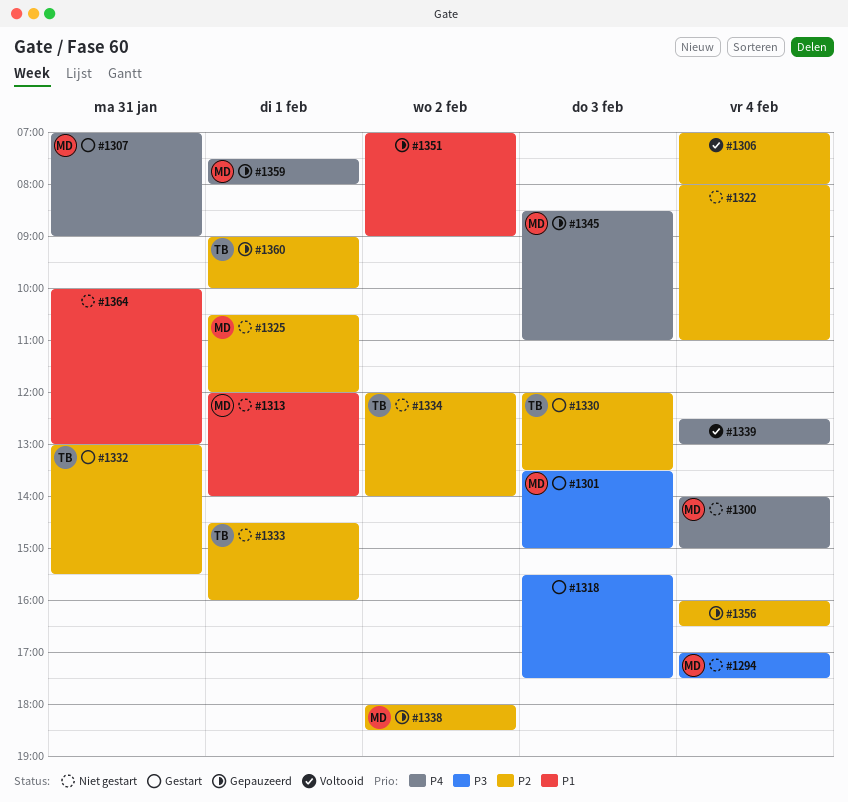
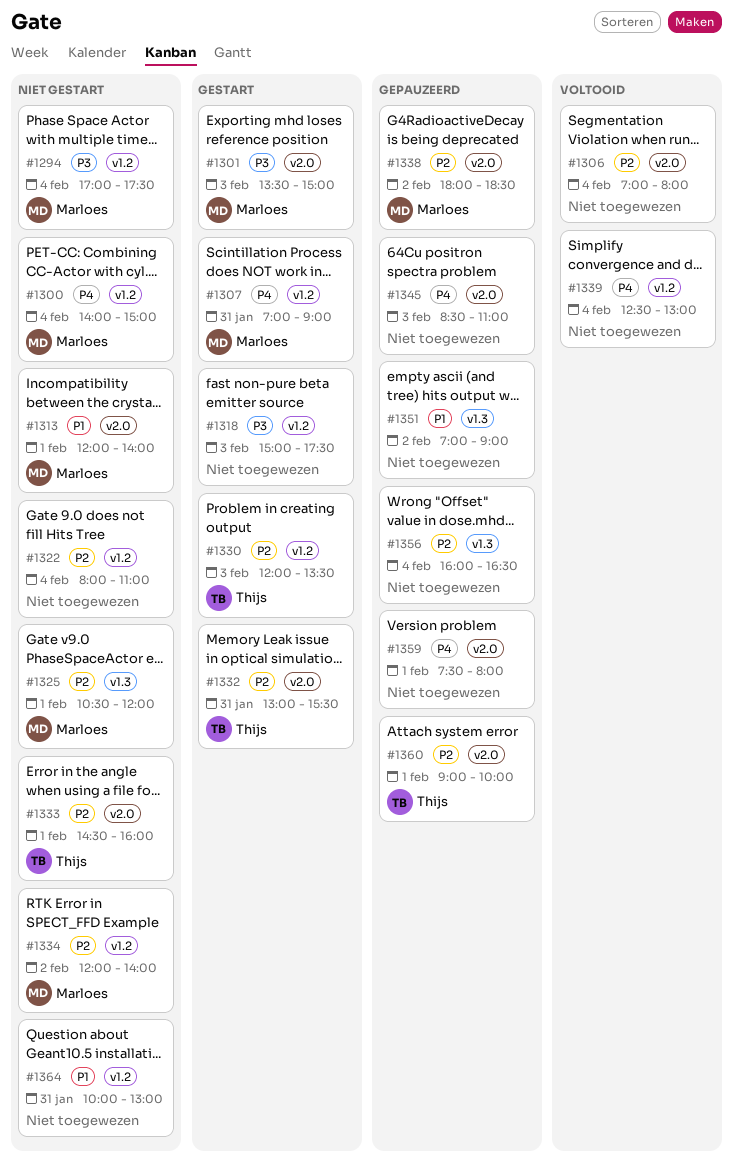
#1318, begins: 15:30 -> 15:00
#1334, owner: Thijs -> Marloes
#1345, owner: Marloes -> none
#1359, owner: Marloes -> none

